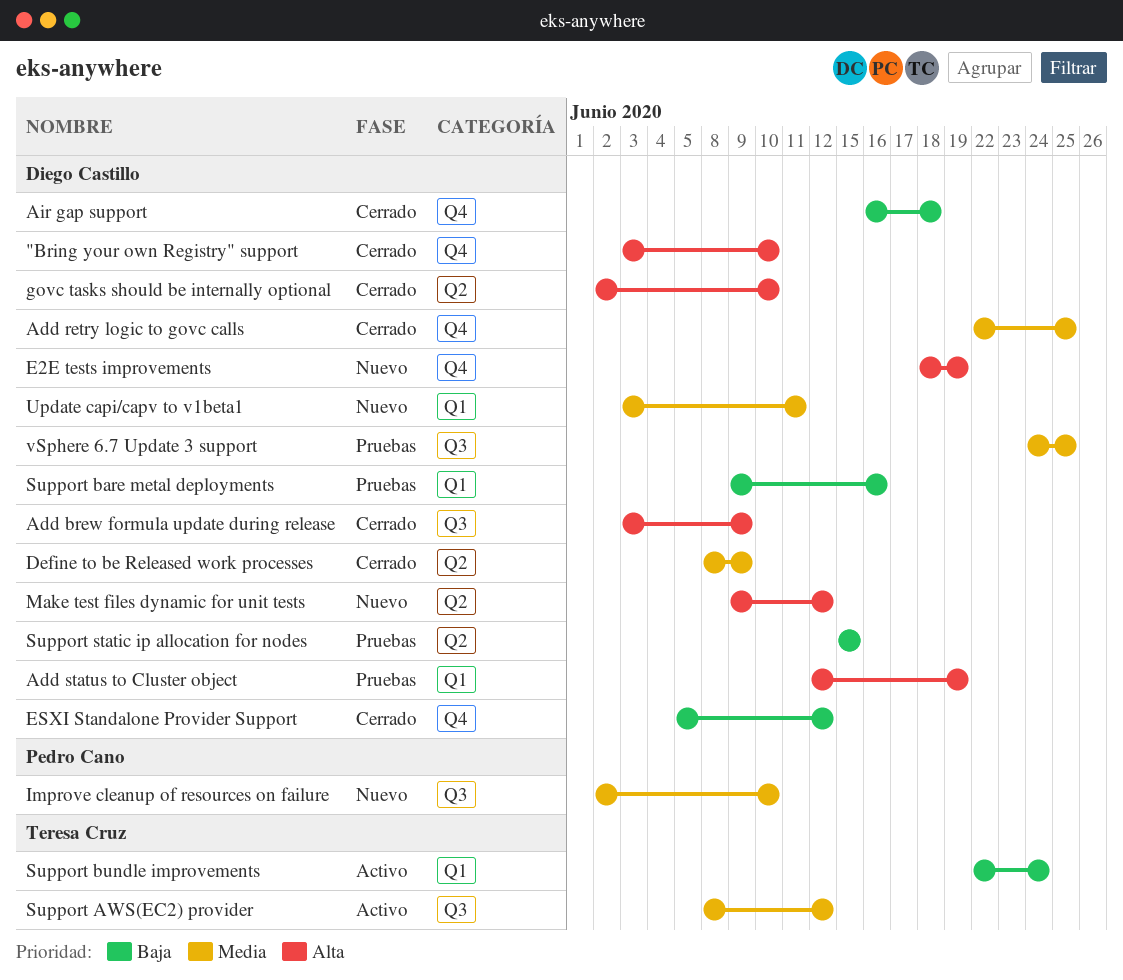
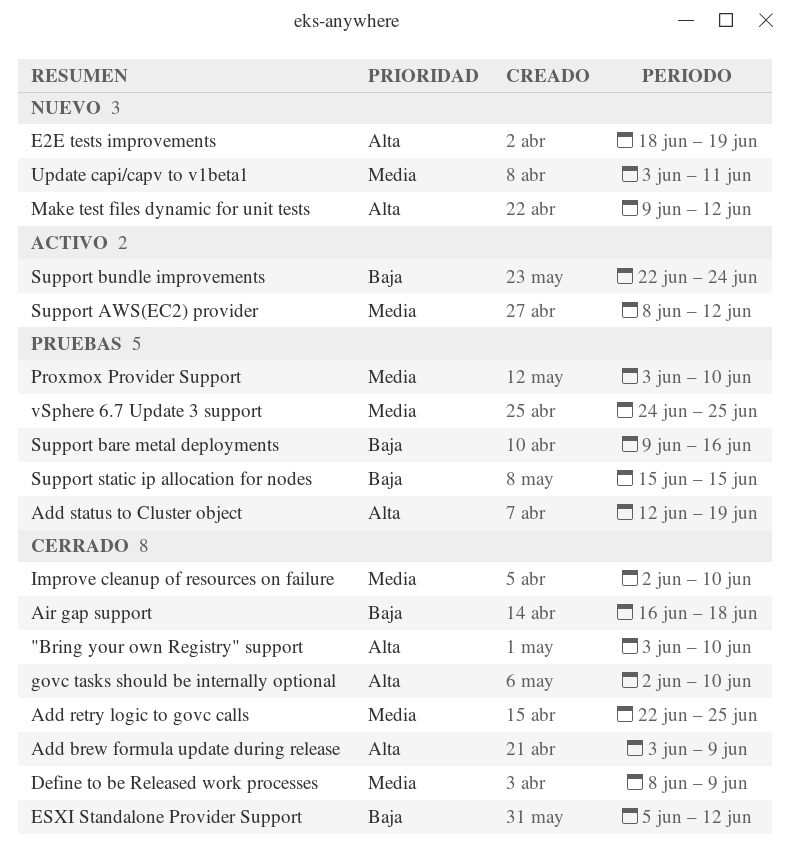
Improve cleanup of resources on failure, status: Nuevo -> Cerrado
Proxmox Provider Support: none -> present

